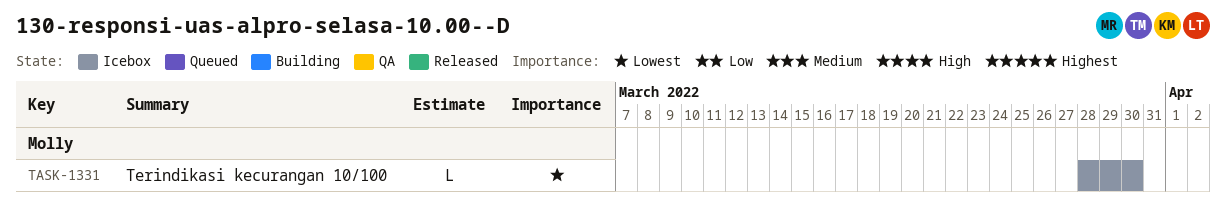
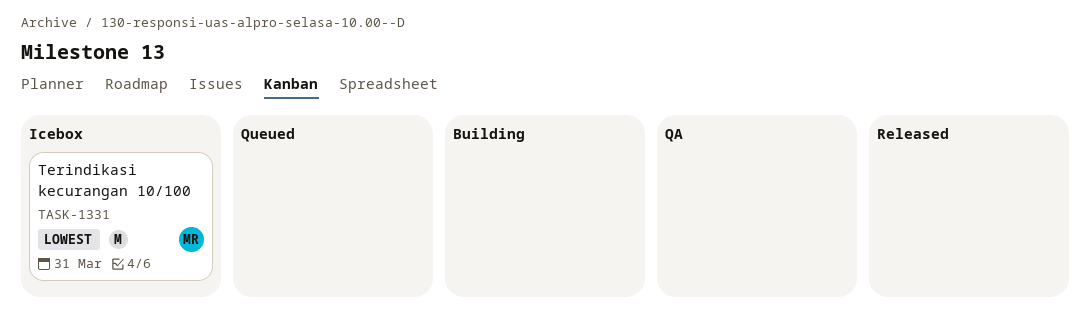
TASK-1331, estimate: L -> M
TASK-1331, due: Mar 30 -> Mar 31

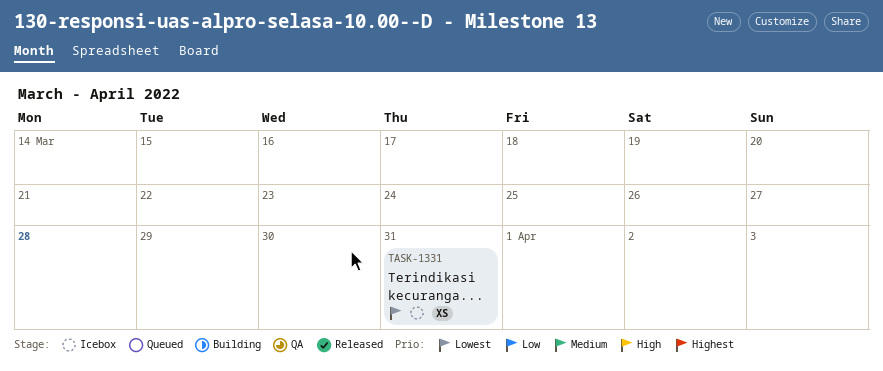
TASK-1331, estimate: M -> XS

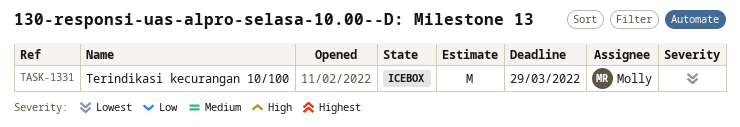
TASK-1331, estimate: XS -> M
TASK-1331, due: Mar 31 -> Mar 29

